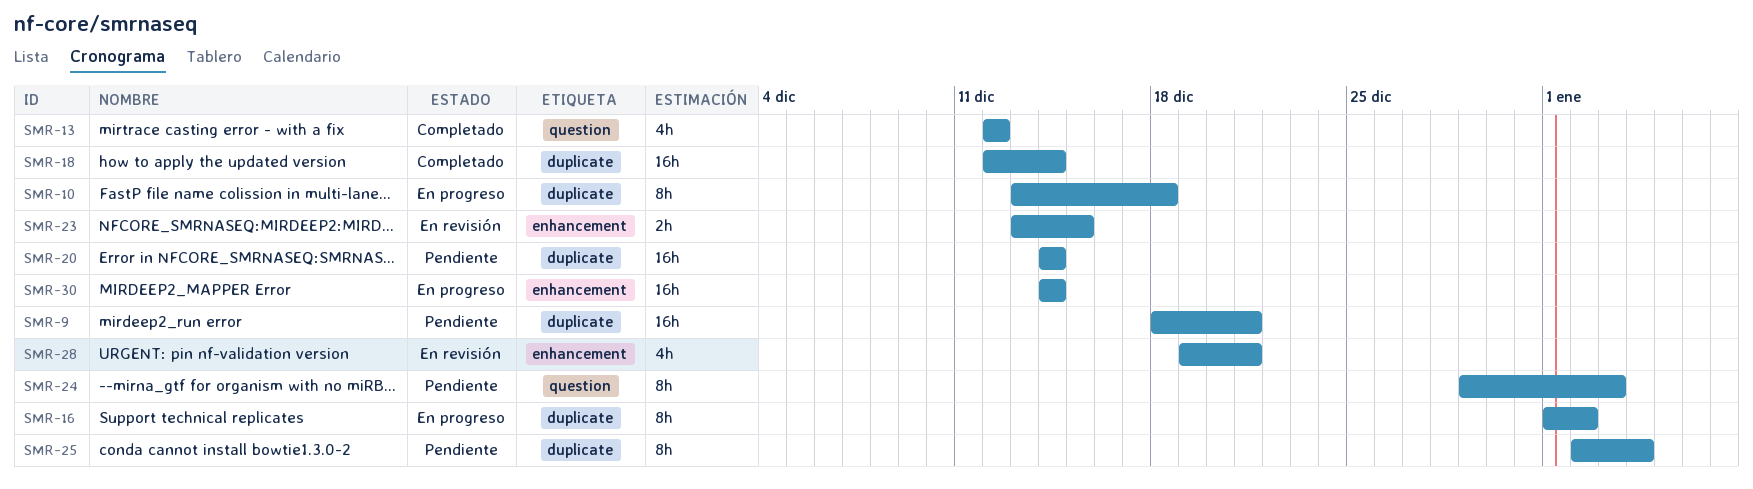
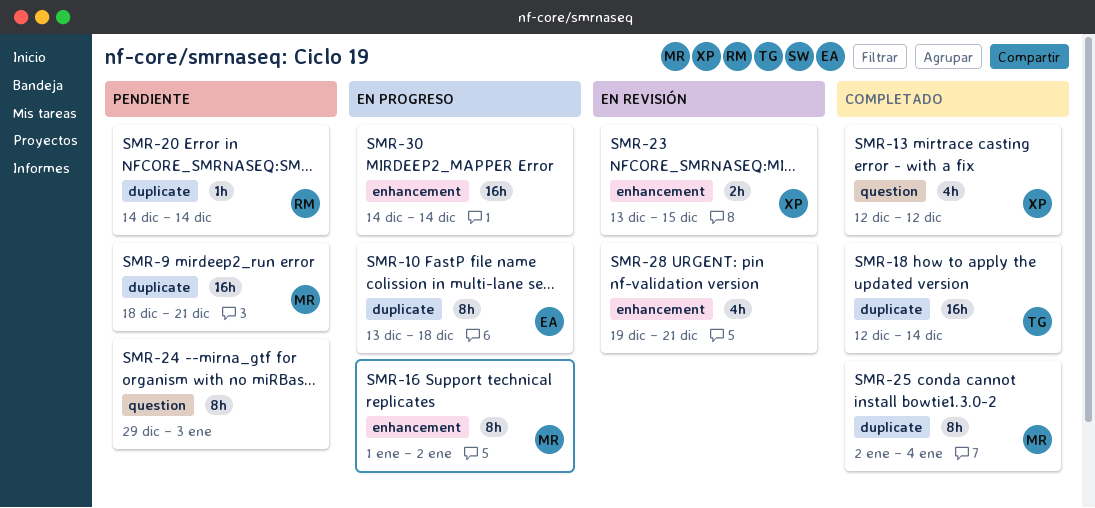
SMR-16, label: duplicate -> enhancement
SMR-20, estimate: 16h -> 1h
SMR-25, status: Pendiente -> Completado

